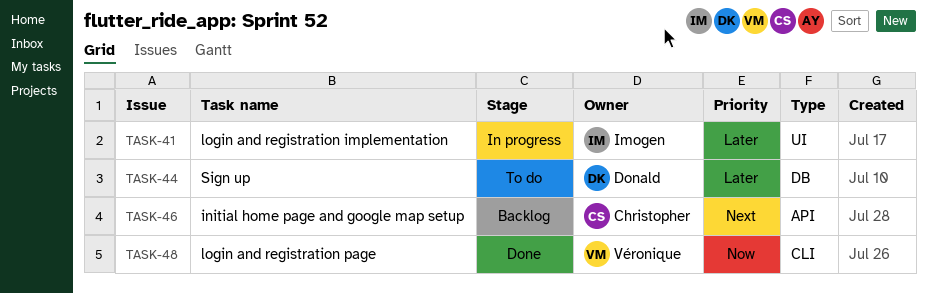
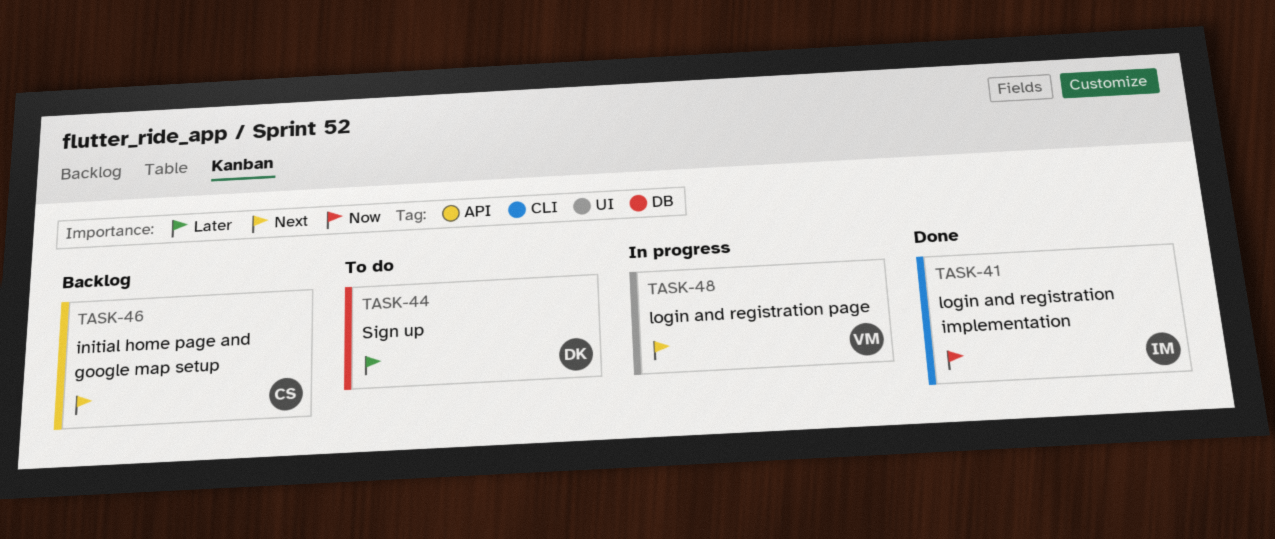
TASK-41, status: In progress -> Done
TASK-41, priority: Later -> Now
TASK-41, label: UI -> CLI
TASK-48, status: Done -> In progress
TASK-48, priority: Now -> Next
TASK-48, label: CLI -> UI

